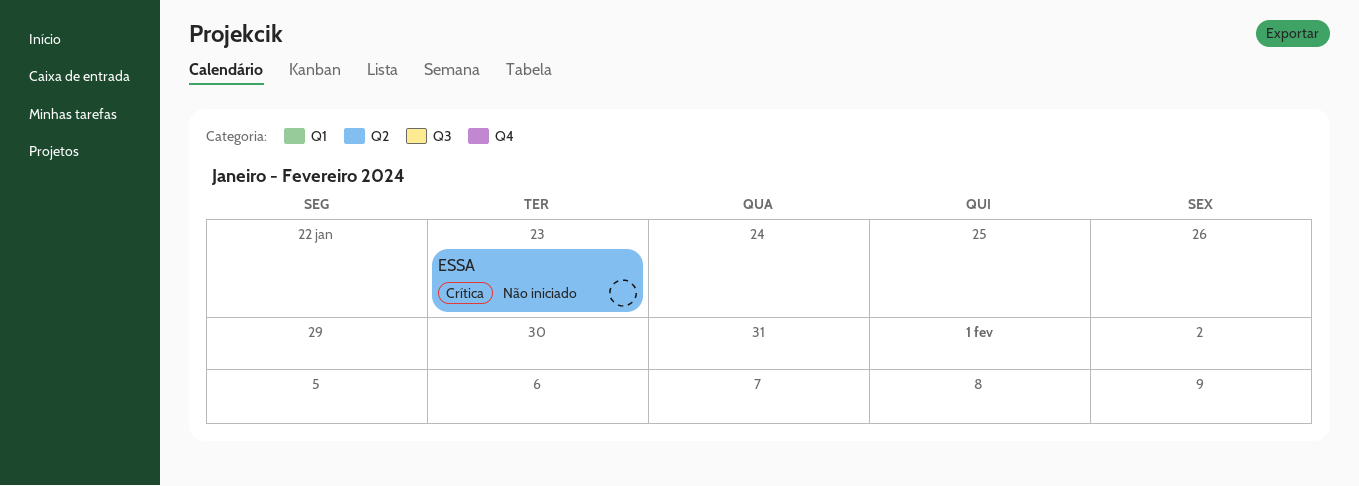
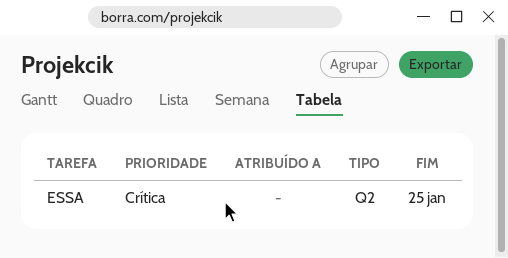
ESSA, due: Jan 23 -> Jan 25

